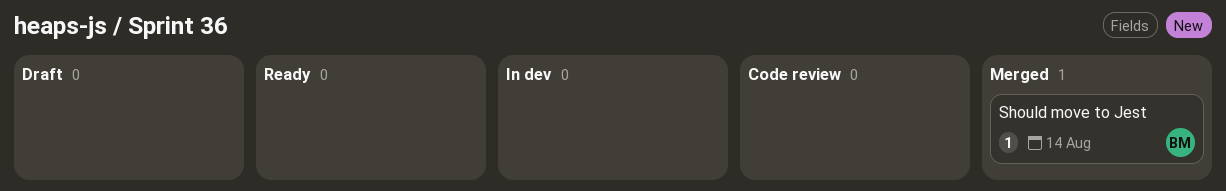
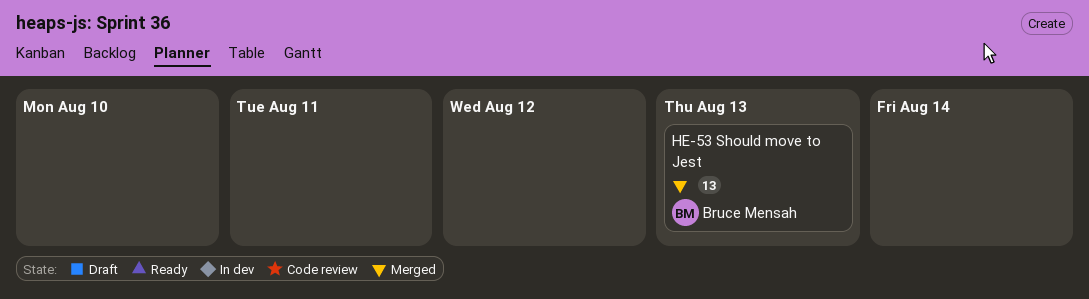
Should move to Jest, estimate: 1 -> 13
Should move to Jest, due: Aug 14 -> Aug 13

